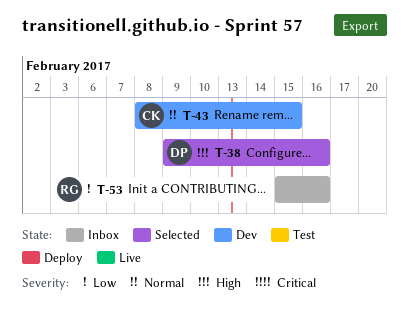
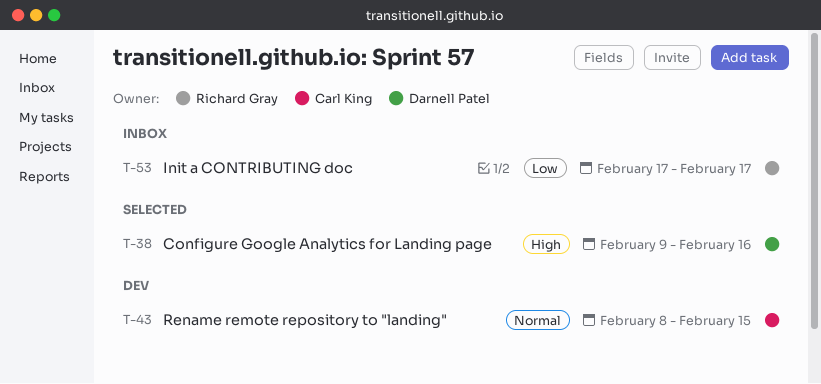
T-53, start: Feb 15 -> Feb 17
T-53, due: Feb 16 -> Feb 17

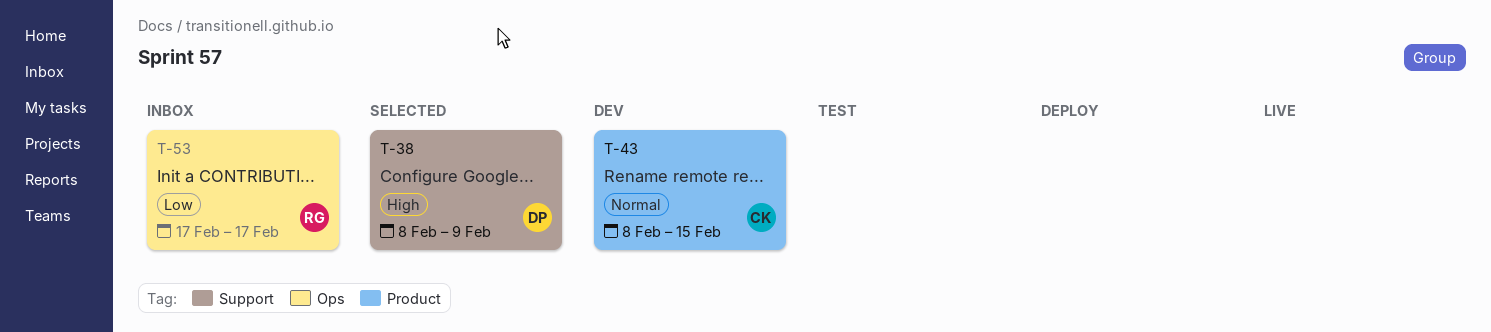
T-38, start: Feb 9 -> Feb 8
T-38, due: Feb 16 -> Feb 9

